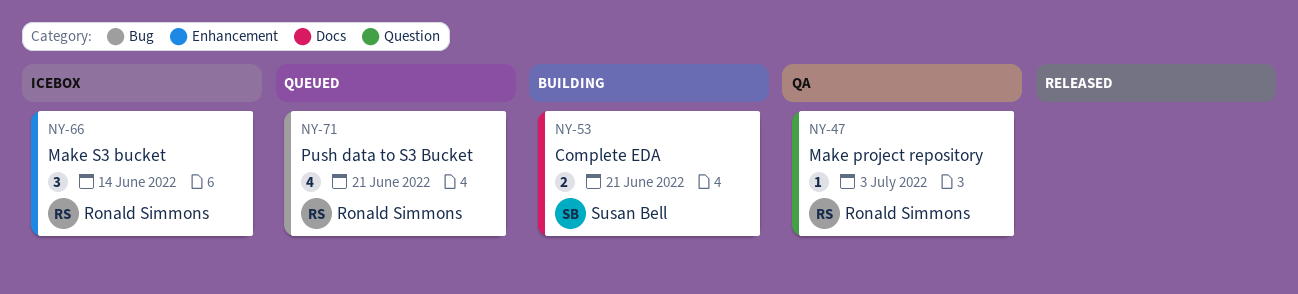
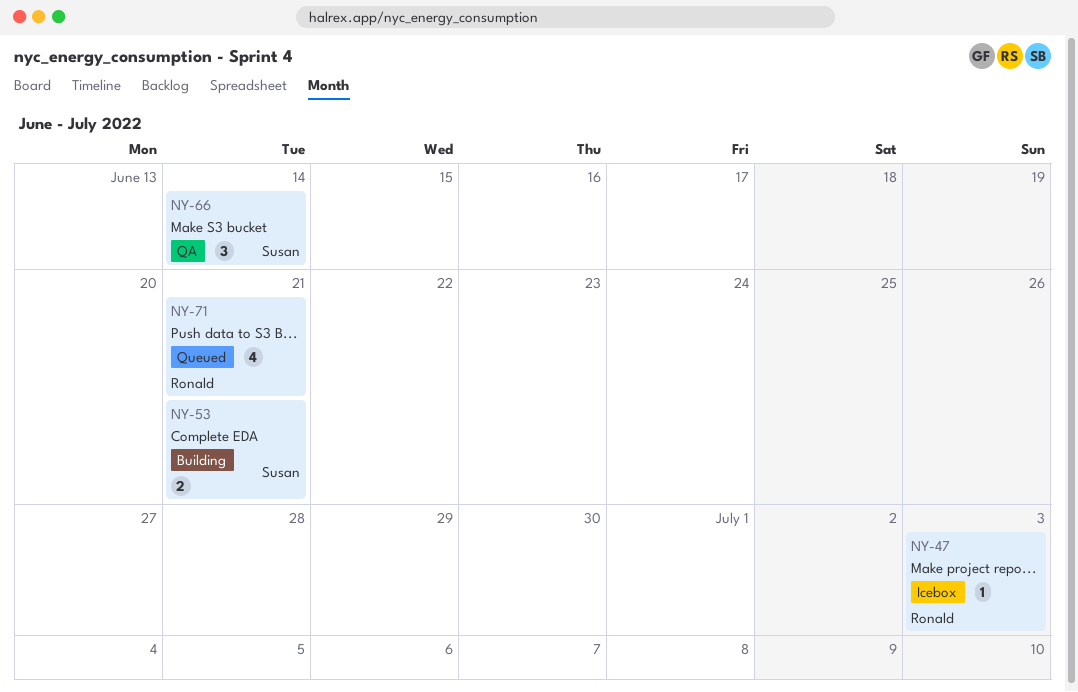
NY-47, status: QA -> Icebox
NY-66, status: Icebox -> QA
NY-66, owner: Ronald Simmons -> Susan Bell

